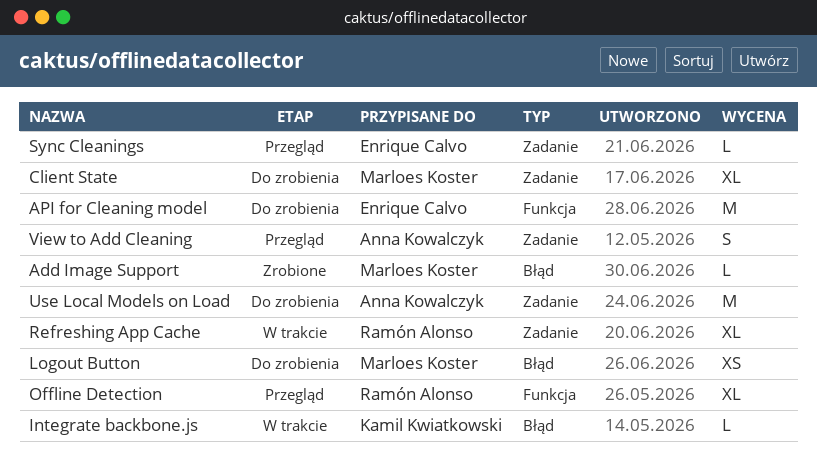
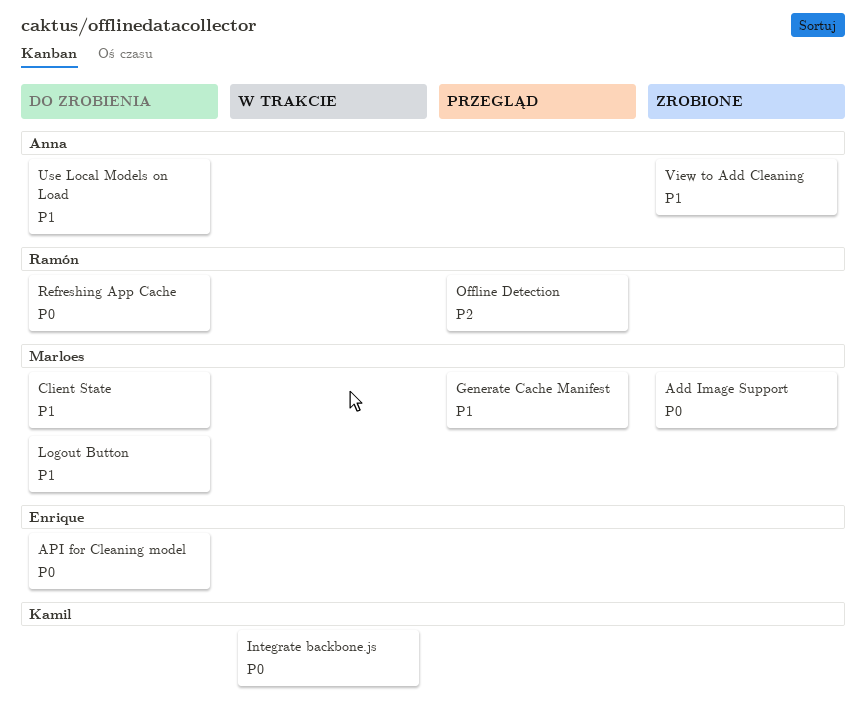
Generate Cache Manifest: none -> present
Refreshing App Cache, status: W trakcie -> Do zrobienia
Sync Cleanings: present -> none
View to Add Cleaning, status: Przegląd -> Zrobione

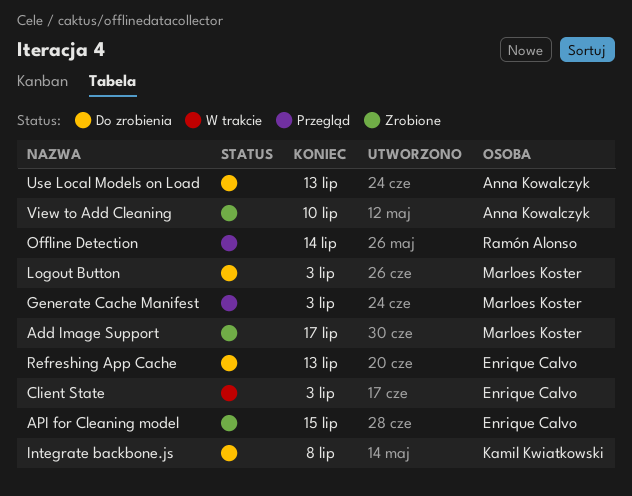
API for Cleaning model, status: Do zrobienia -> Zrobione
Client State, status: Do zrobienia -> W trakcie
Client State, owner: Marloes Koster -> Enrique Calvo
Integrate backbone.js, status: W trakcie -> Do zrobienia
Refreshing App Cache, owner: Ramón Alonso -> Enrique Calvo

